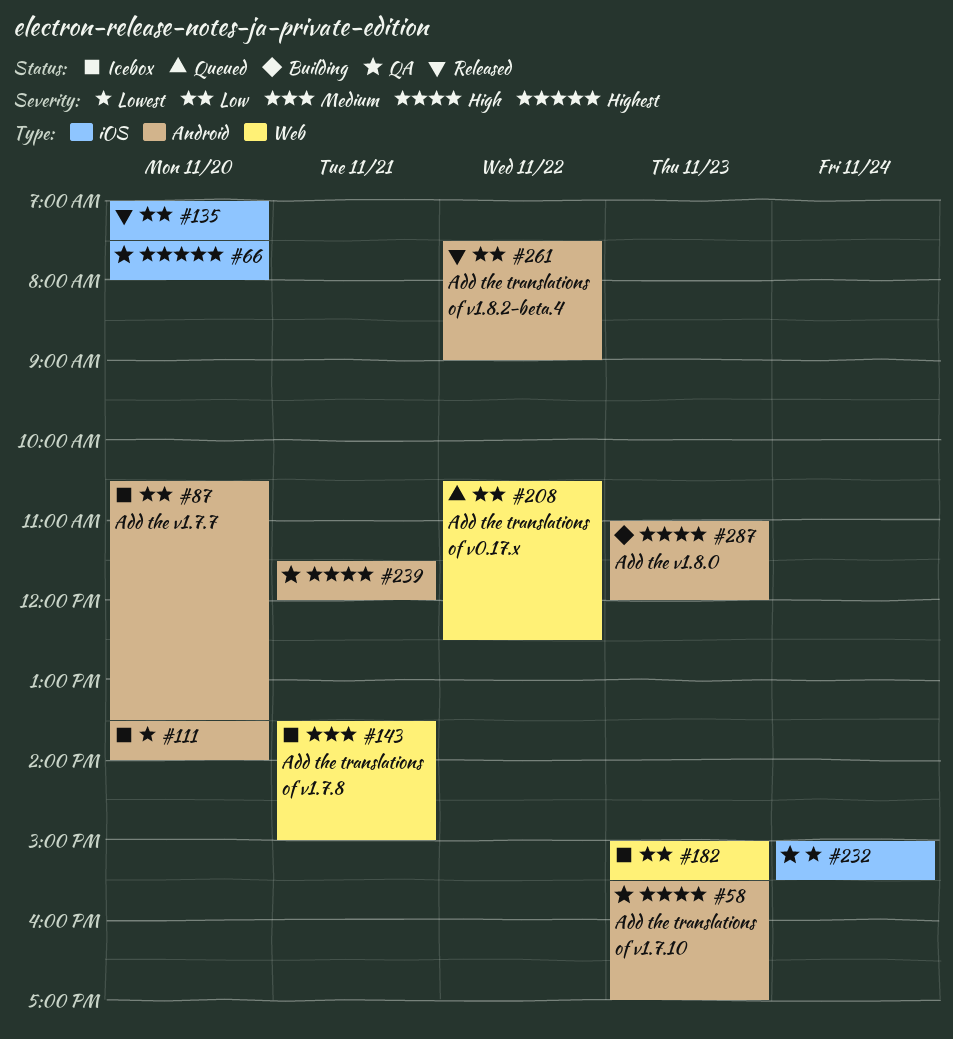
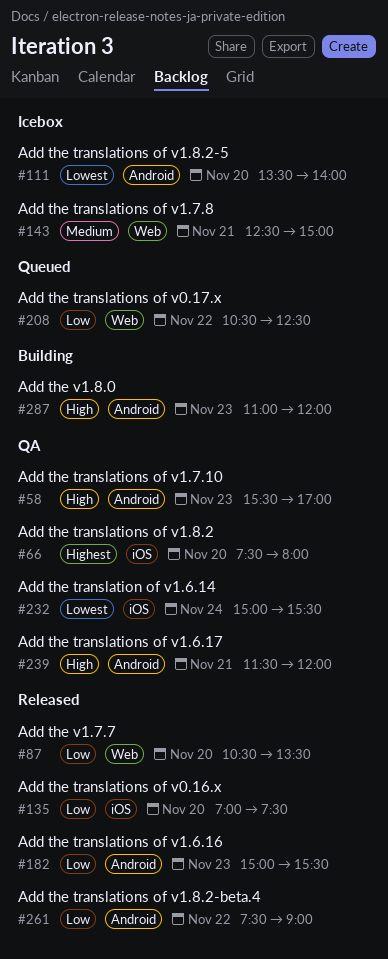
#87, status: Icebox -> Released
#87, label: Android -> Web
#143, begins: 13:30 -> 12:30
#182, status: Icebox -> Released
#182, label: Web -> Android

